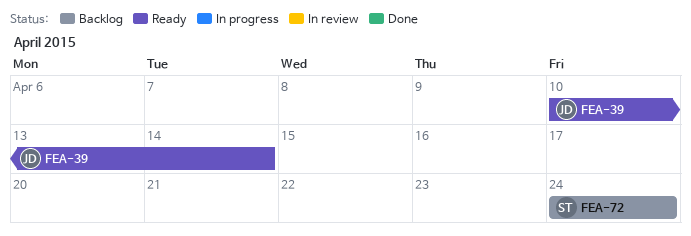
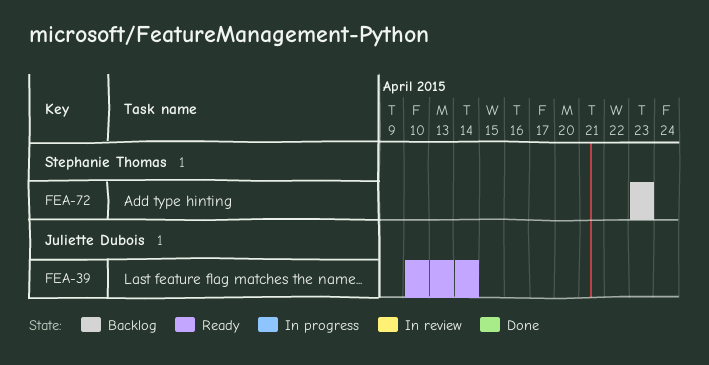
FEA-72, start: Apr 24 -> Apr 23
FEA-72, due: Apr 24 -> Apr 23

